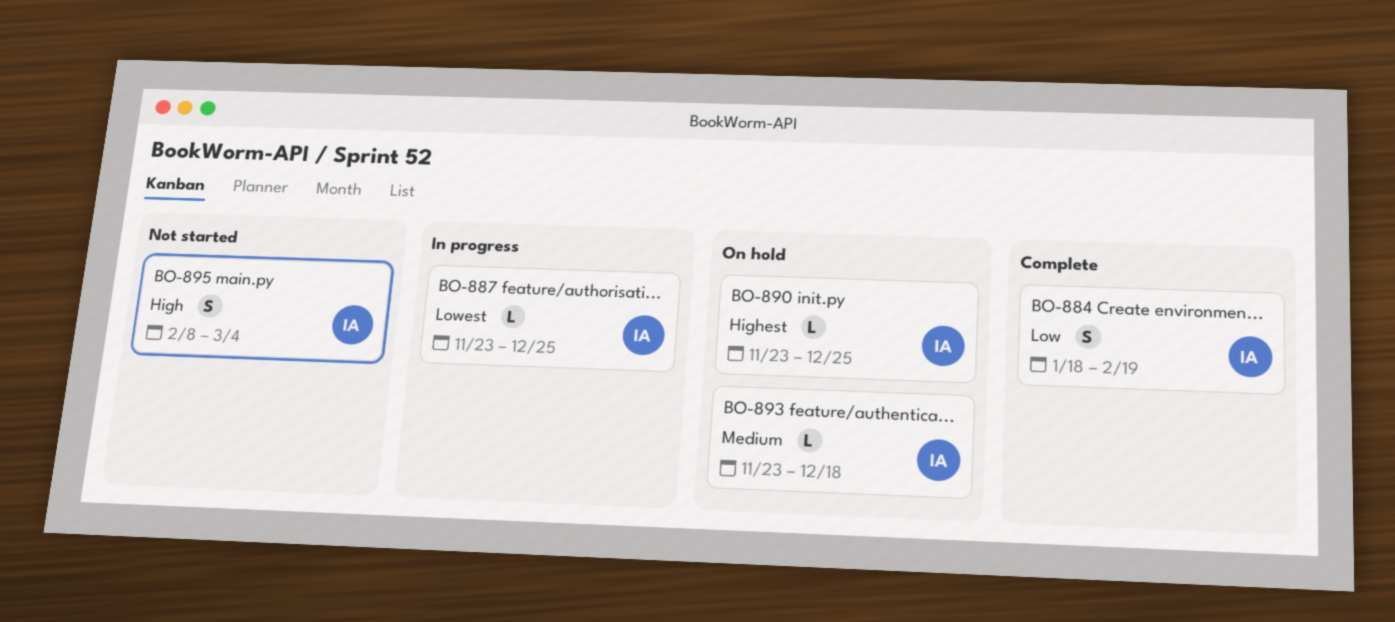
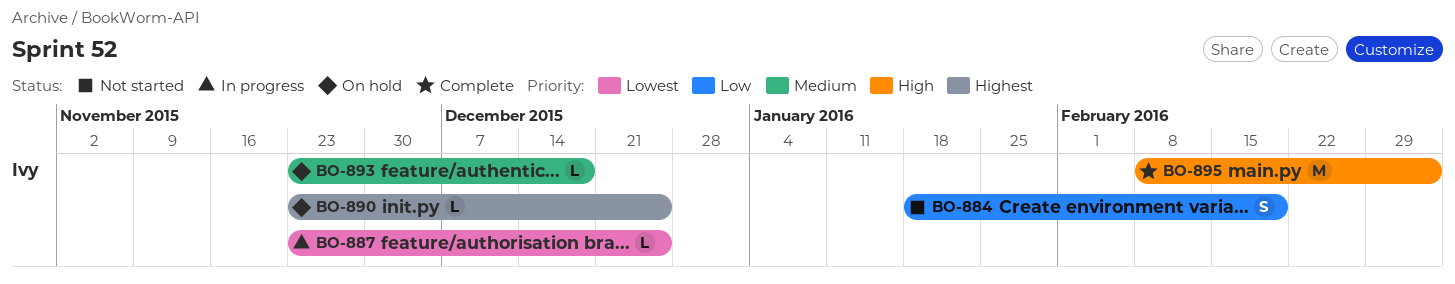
BO-884, status: Complete -> Not started
BO-895, status: Not started -> Complete
BO-895, estimate: S -> M

